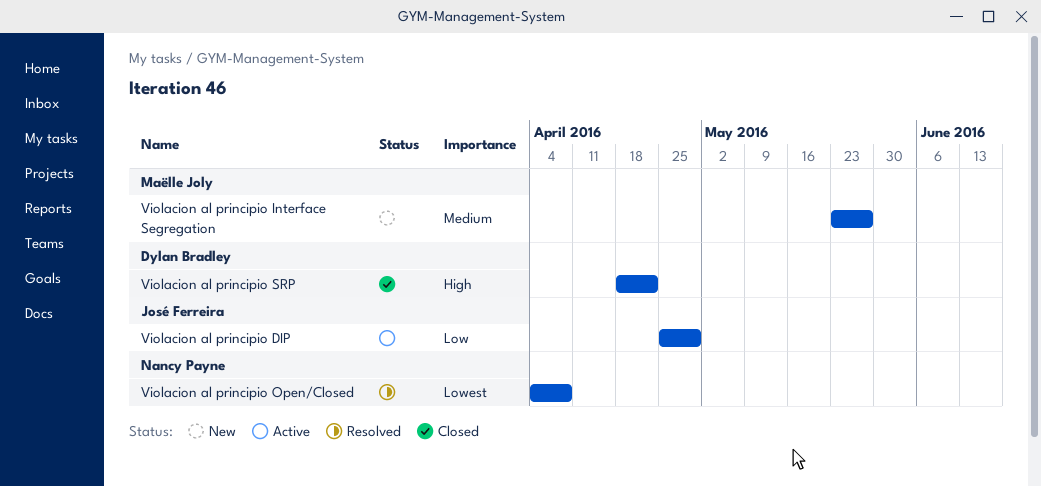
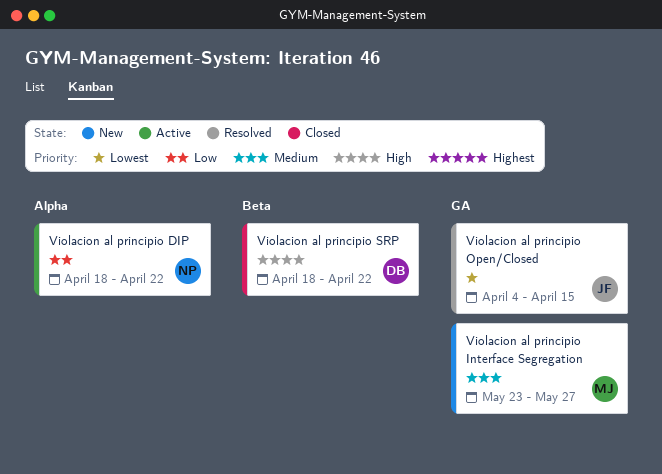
Violacion al principio DIP, owner: José Ferreira -> Nancy Payne
Violacion al principio DIP, start: Apr 25 -> Apr 18
Violacion al principio DIP, due: Apr 29 -> Apr 22
Violacion al principio Open/Closed, owner: Nancy Payne -> José Ferreira
Violacion al principio Open/Closed, due: Apr 8 -> Apr 15

